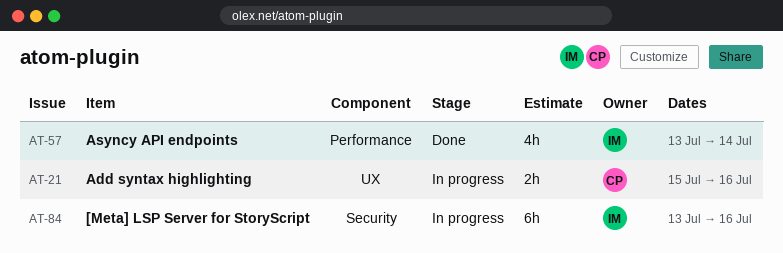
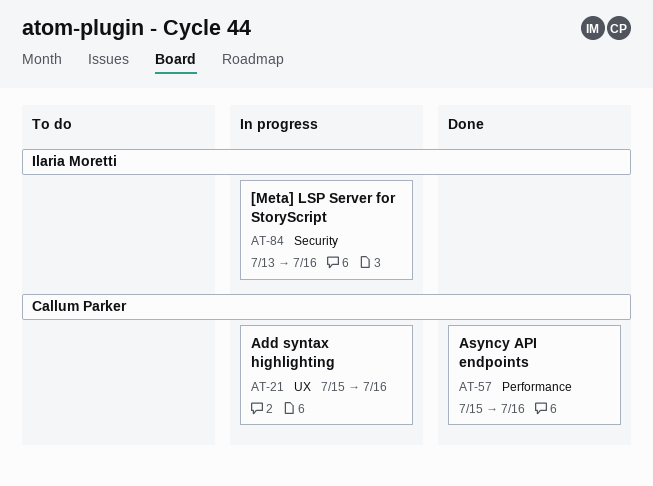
AT-57, owner: Ilaria Moretti -> Callum Parker
AT-57, start: Jul 13 -> Jul 15
AT-57, due: Jul 14 -> Jul 16

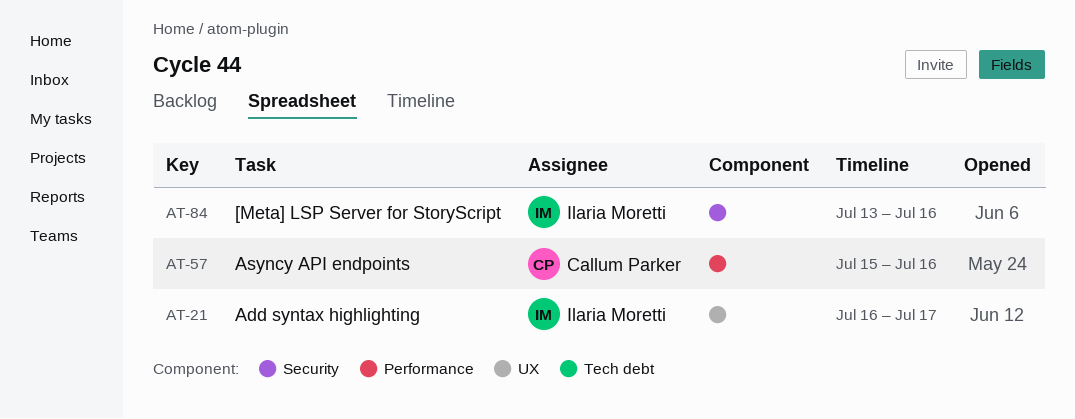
AT-21, owner: Callum Parker -> Ilaria Moretti
AT-21, start: Jul 15 -> Jul 16
AT-21, due: Jul 16 -> Jul 17

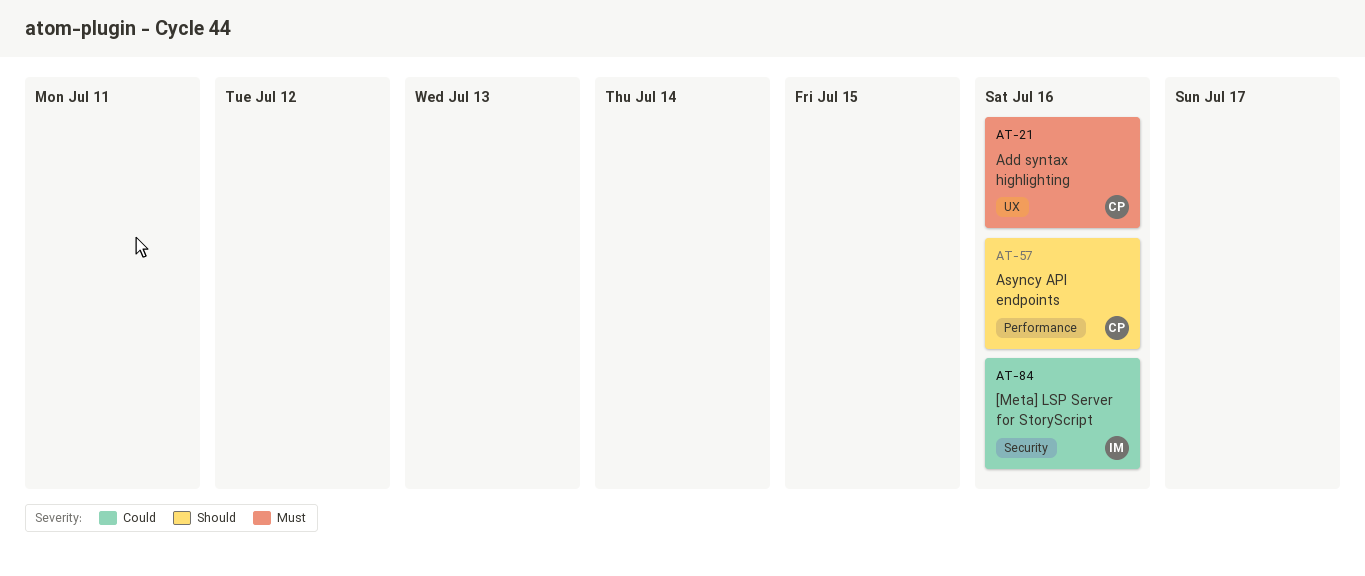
AT-21, owner: Ilaria Moretti -> Callum Parker
AT-21, due: Jul 17 -> Jul 16

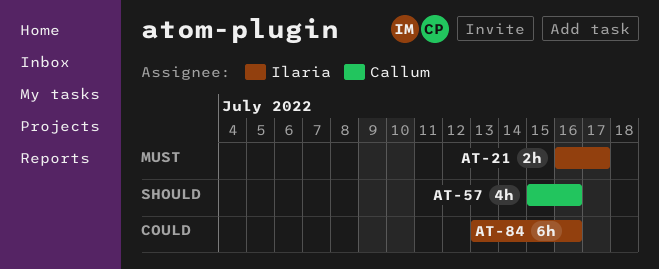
AT-21, owner: Callum -> Ilaria
AT-21, due: Jul 16 -> Jul 17

